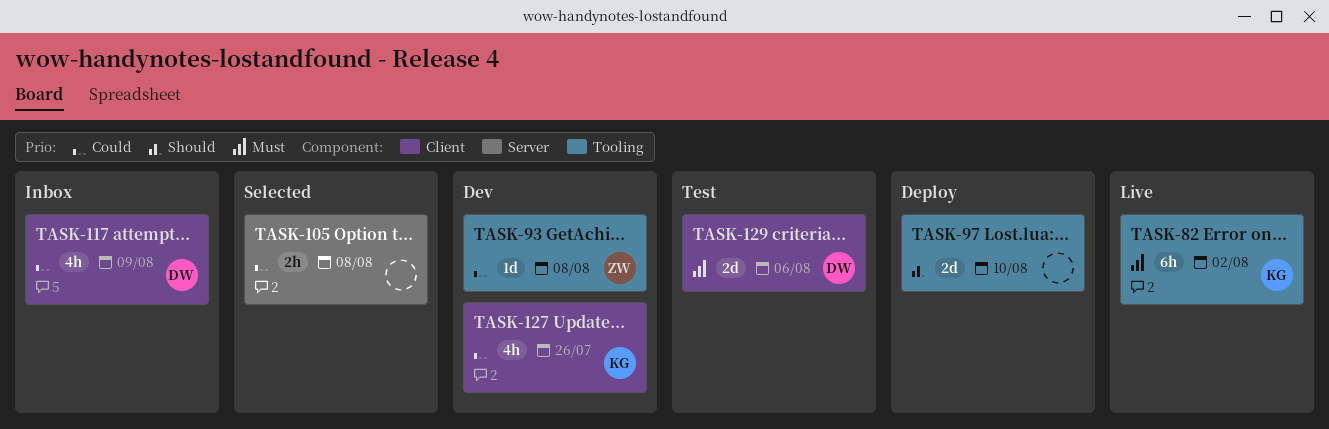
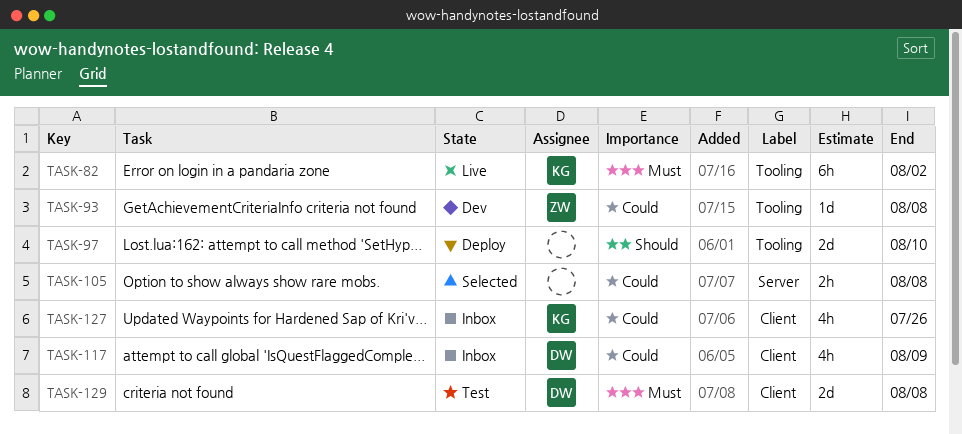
TASK-127, status: Dev -> Inbox
TASK-129, due: Aug 6 -> Aug 8

